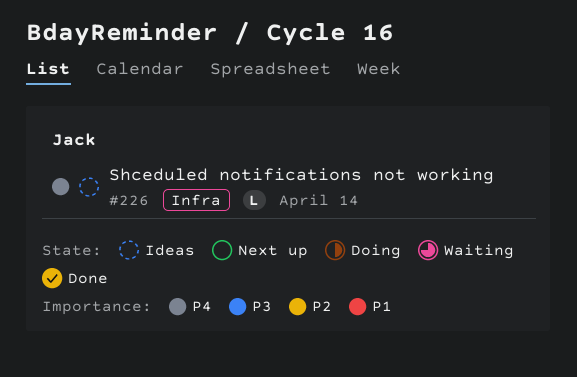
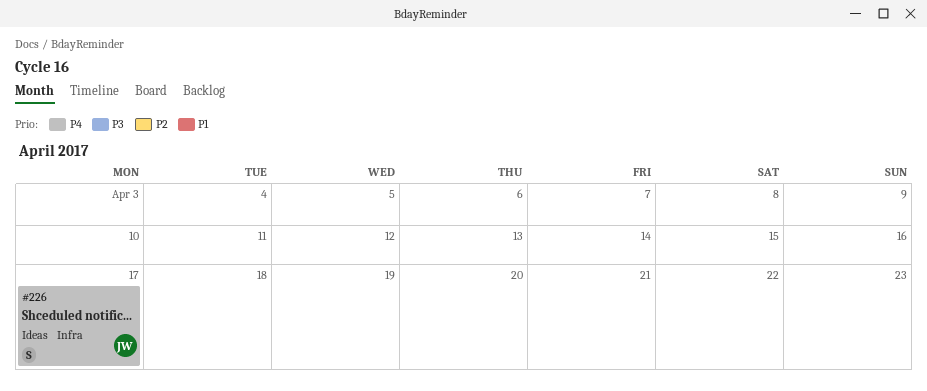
#226, estimate: L -> S
#226, due: Apr 14 -> Apr 17

